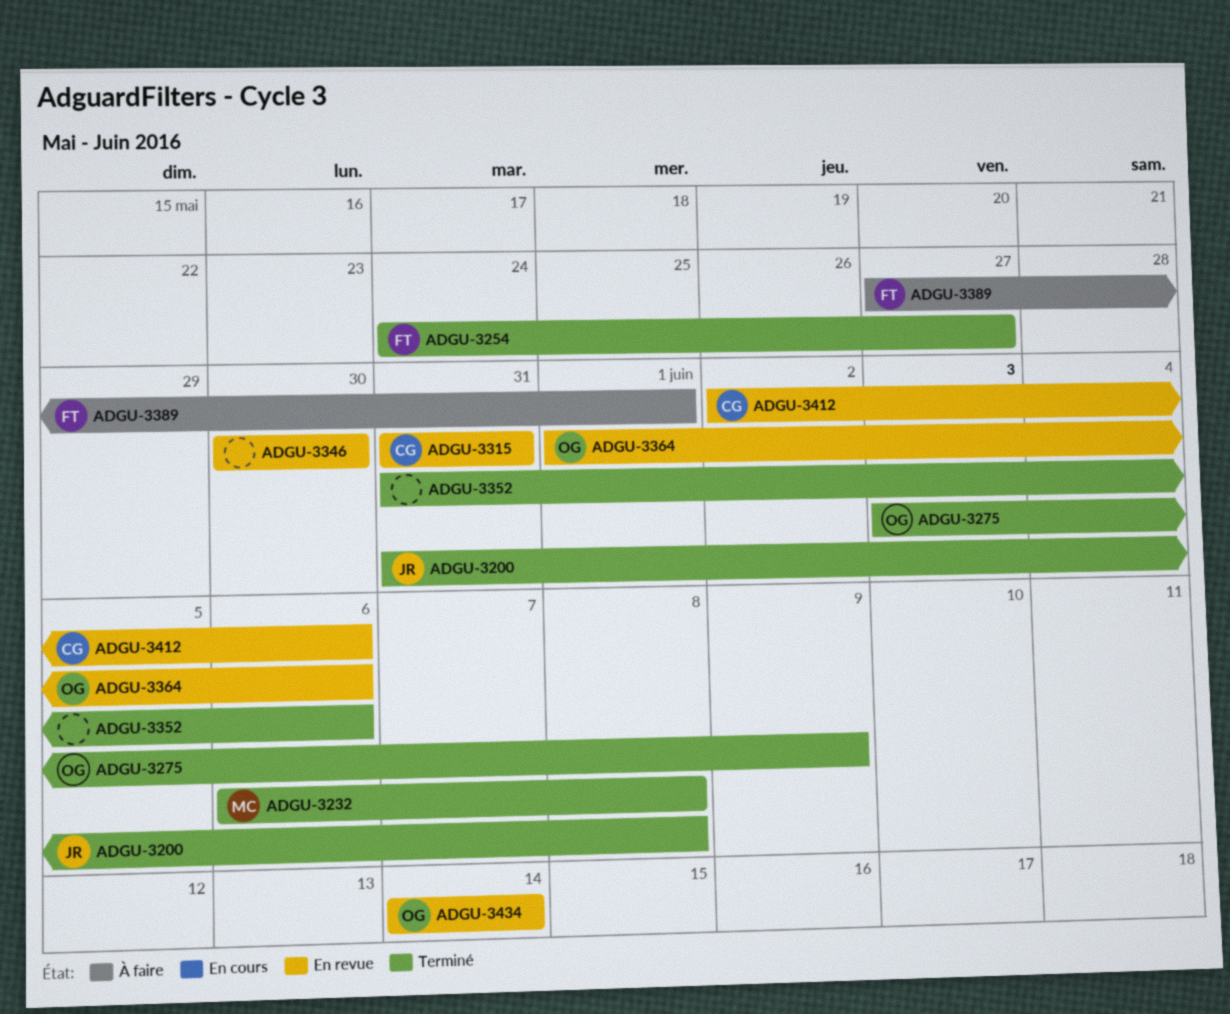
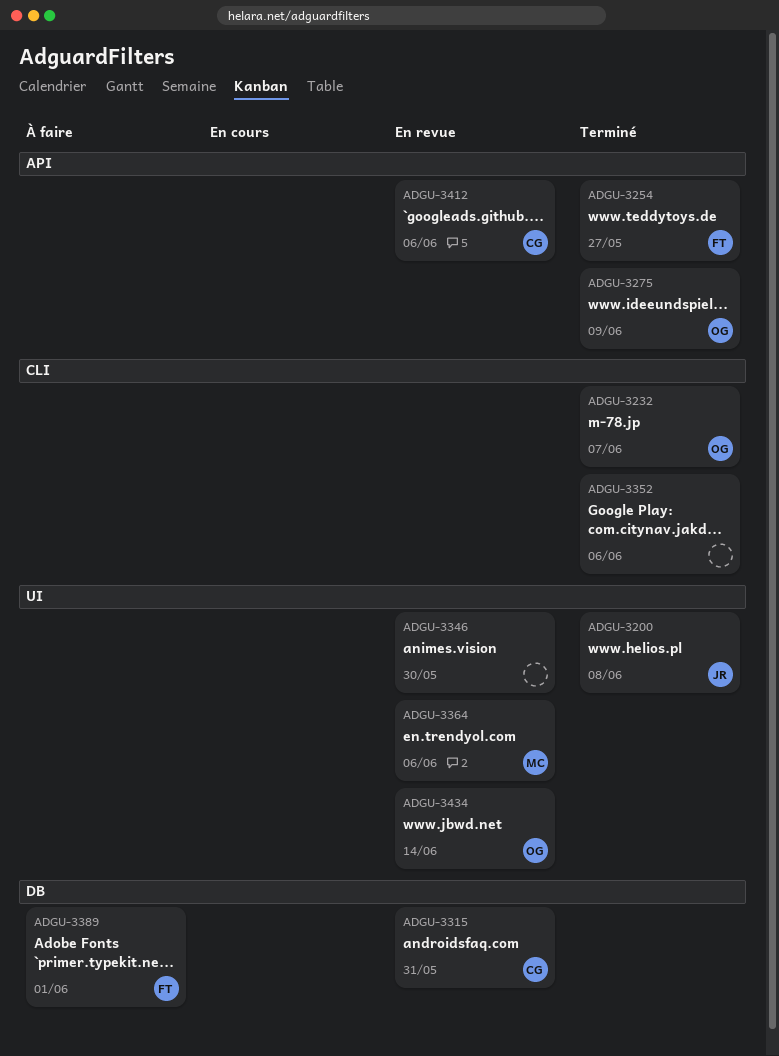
ADGU-3232, owner: MC -> OG
ADGU-3232, due: Jun 8 -> Jun 7
ADGU-3364, owner: OG -> MC

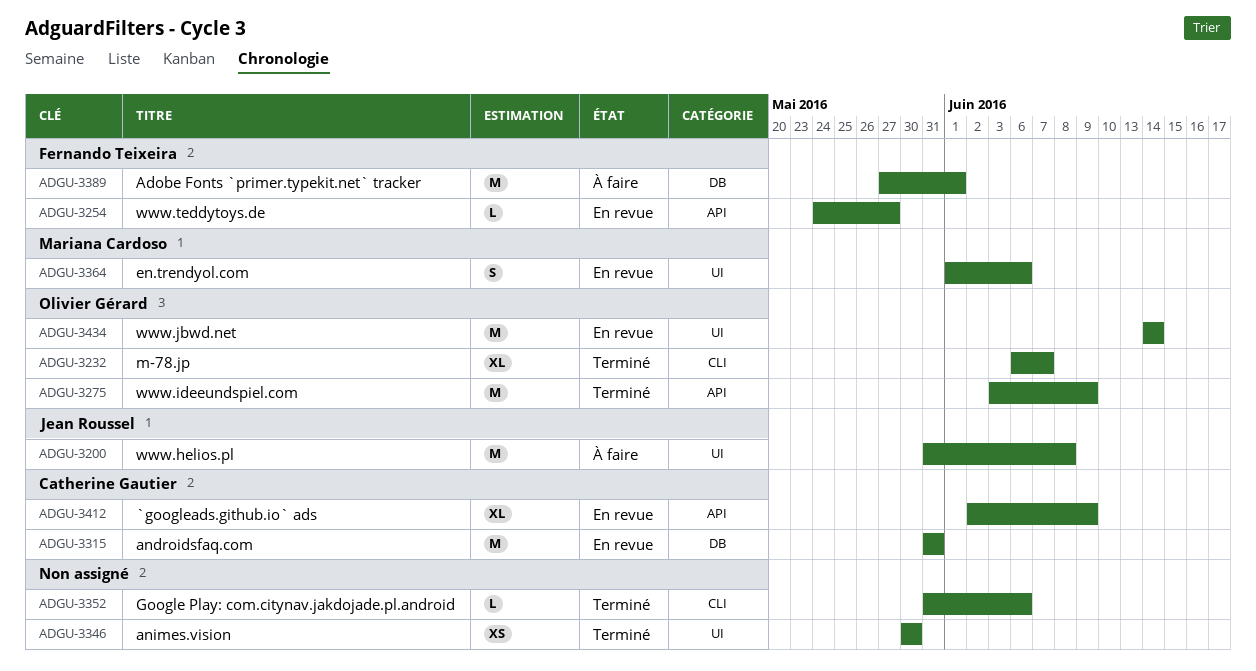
ADGU-3200, status: Terminé -> À faire
ADGU-3254, status: Terminé -> En revue
ADGU-3346, status: En revue -> Terminé
ADGU-3412, due: Jun 6 -> Jun 9

